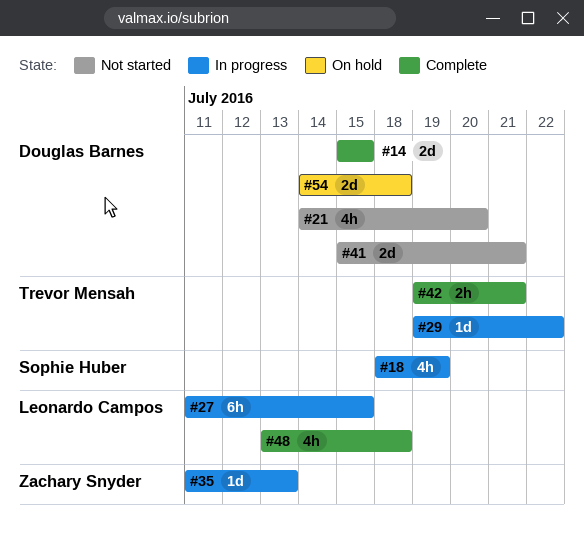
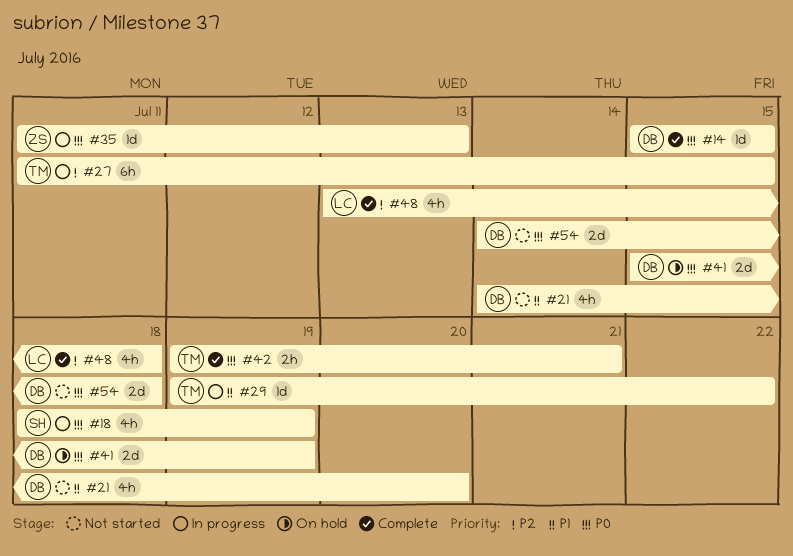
#14, estimate: 2d -> 1d
#27, owner: Leonardo Campos -> Trevor Mensah
#41, status: Not started -> On hold
#41, due: Jul 21 -> Jul 19
#54, status: On hold -> Not started

